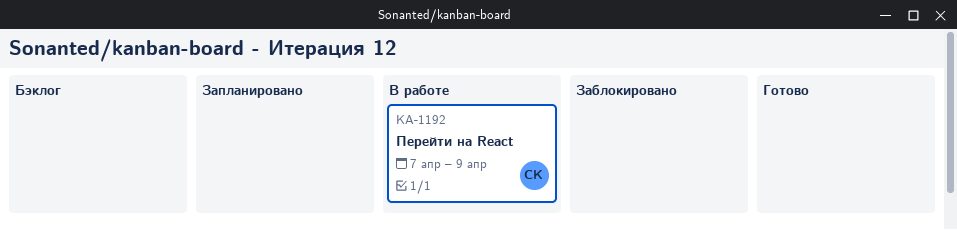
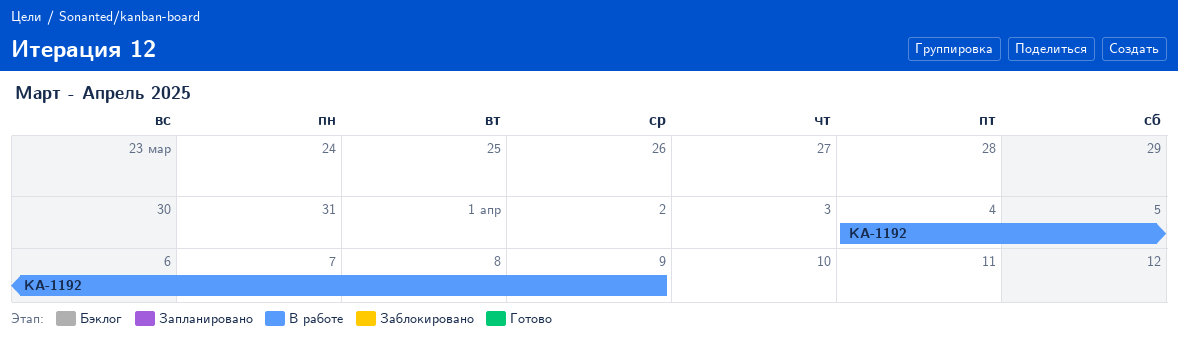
KA-1192, start: Apr 7 -> Apr 4

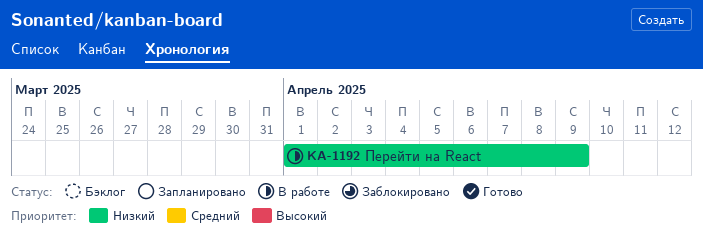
KA-1192, start: Apr 4 -> Apr 1

